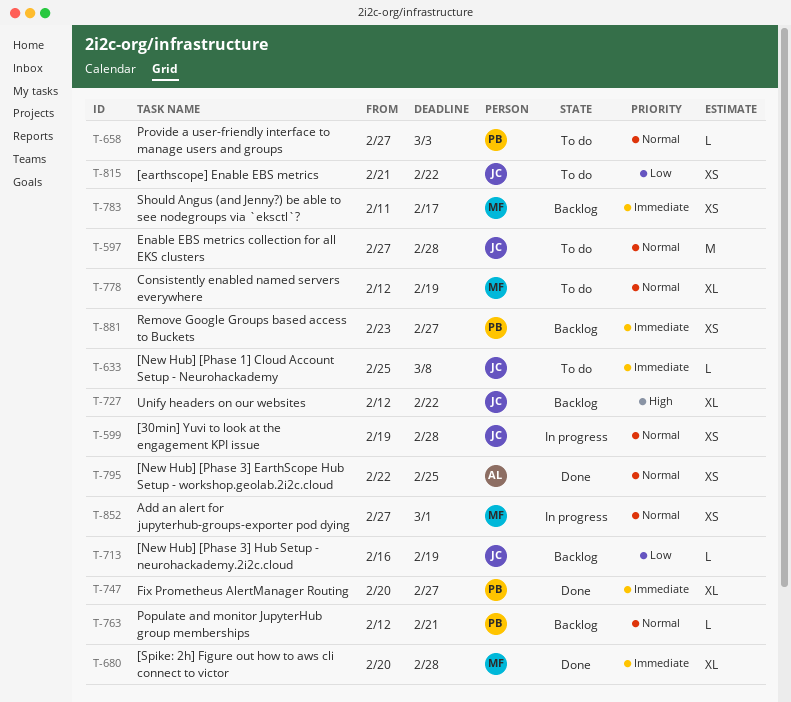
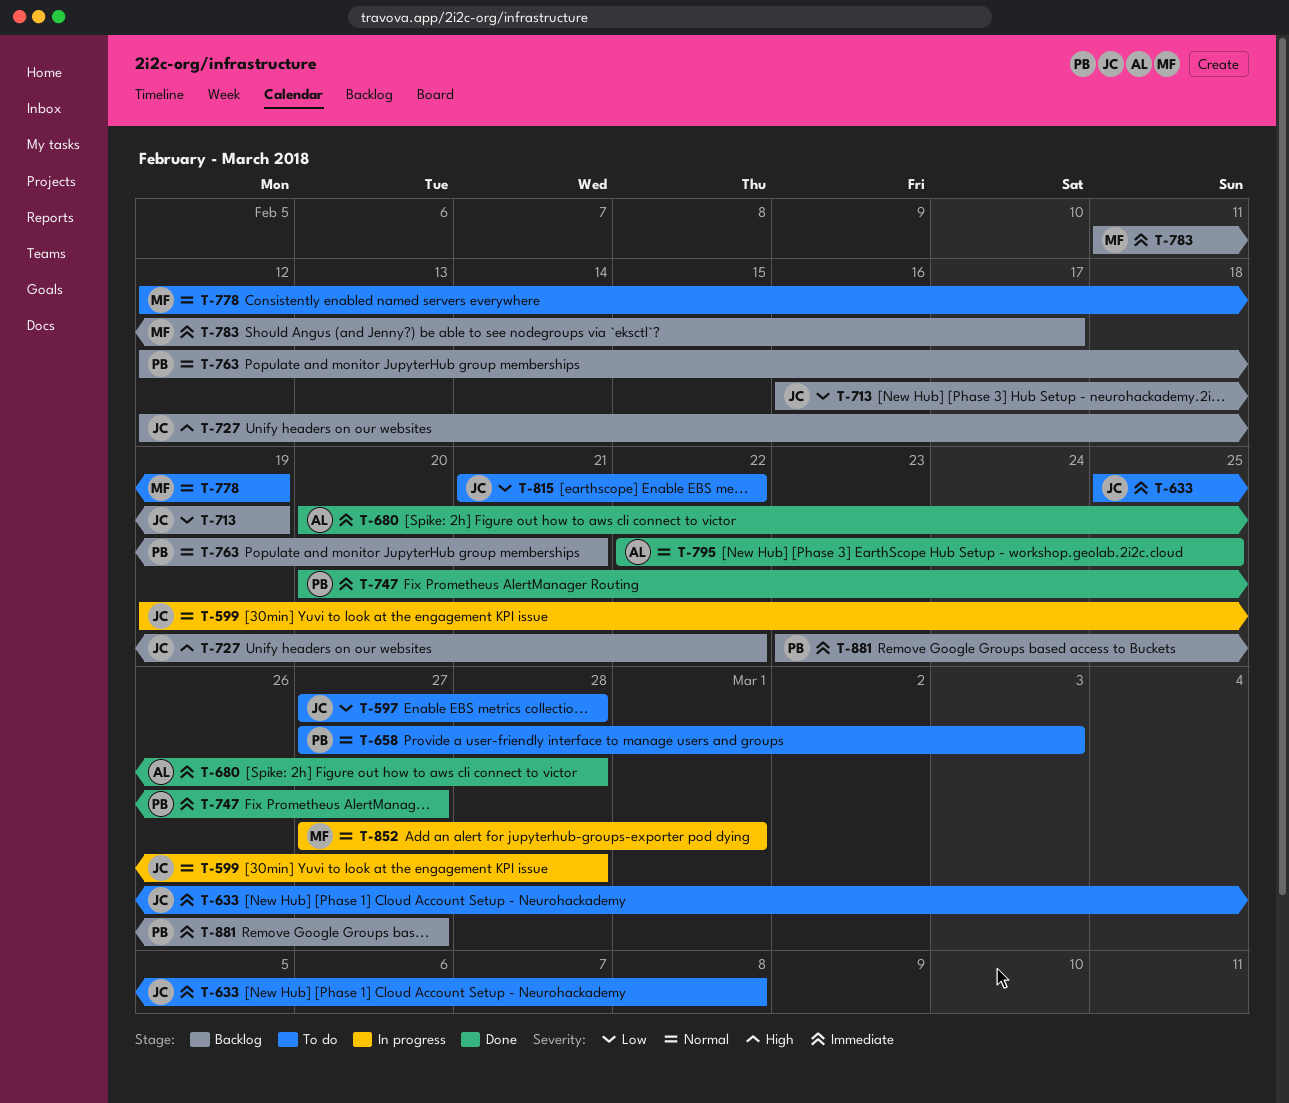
T-597, priority: Normal -> Low
T-680, owner: MF -> AL

